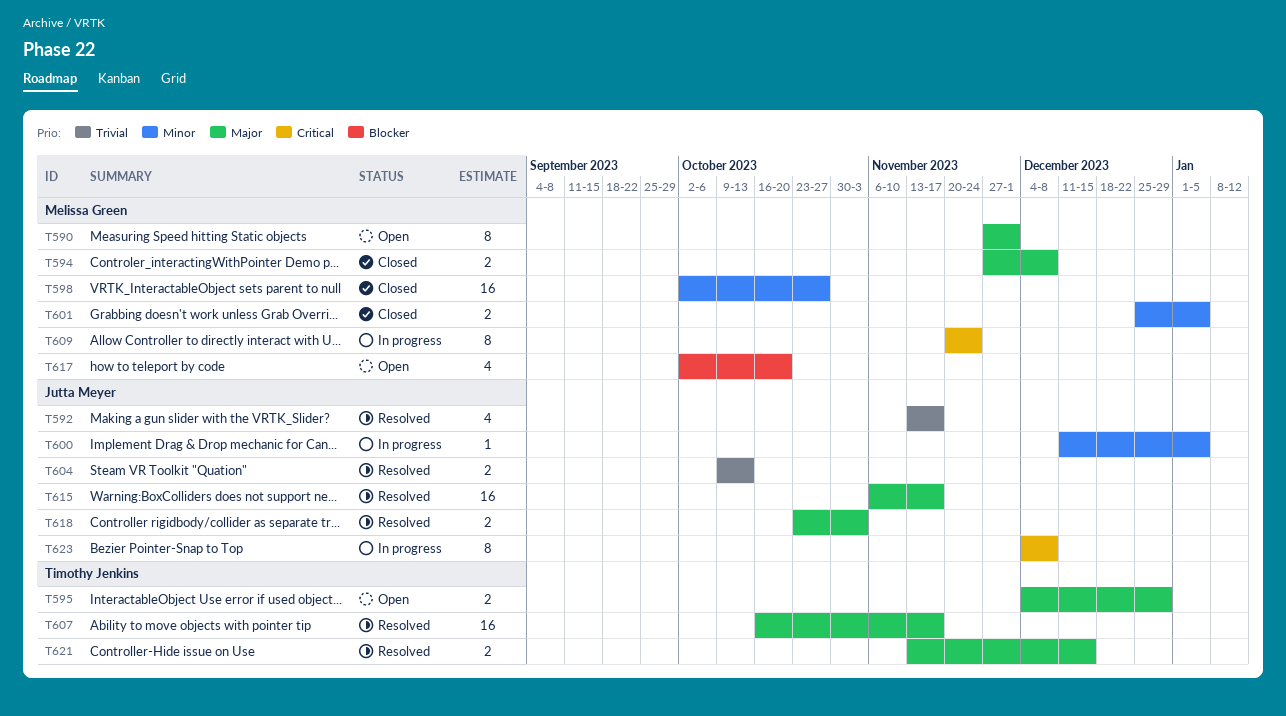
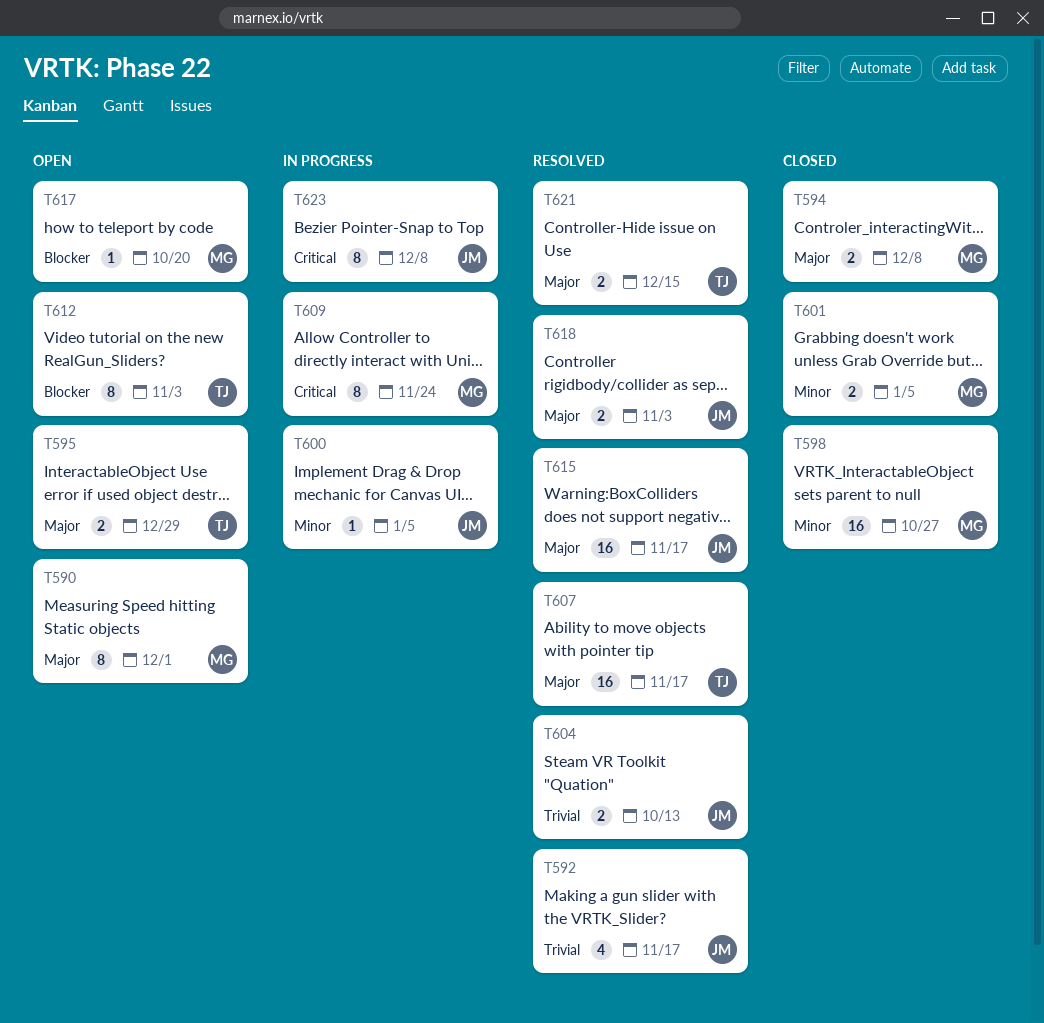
T612: none -> present
T617, estimate: 4 -> 1

